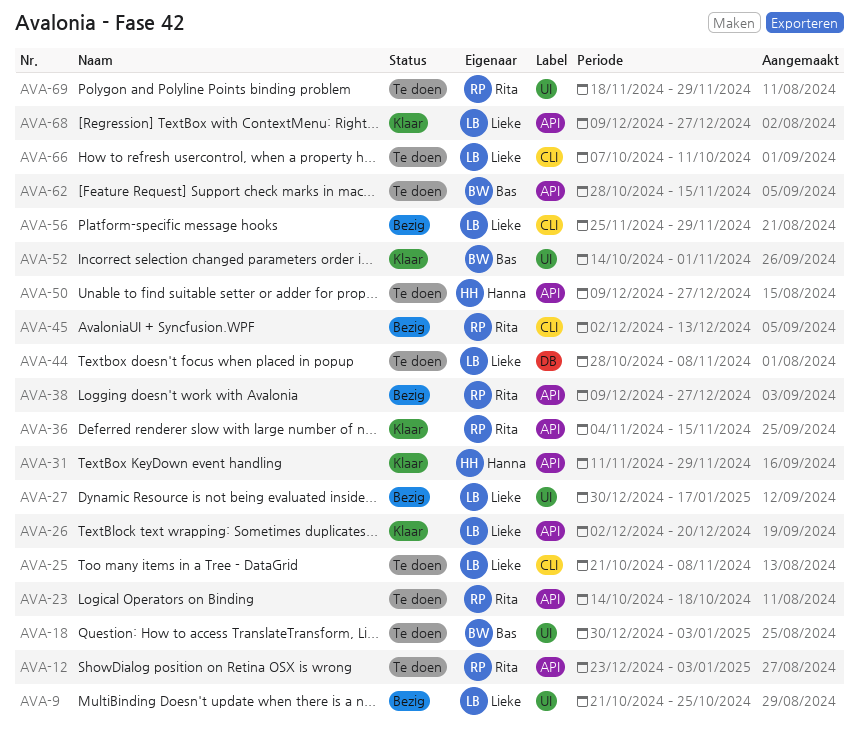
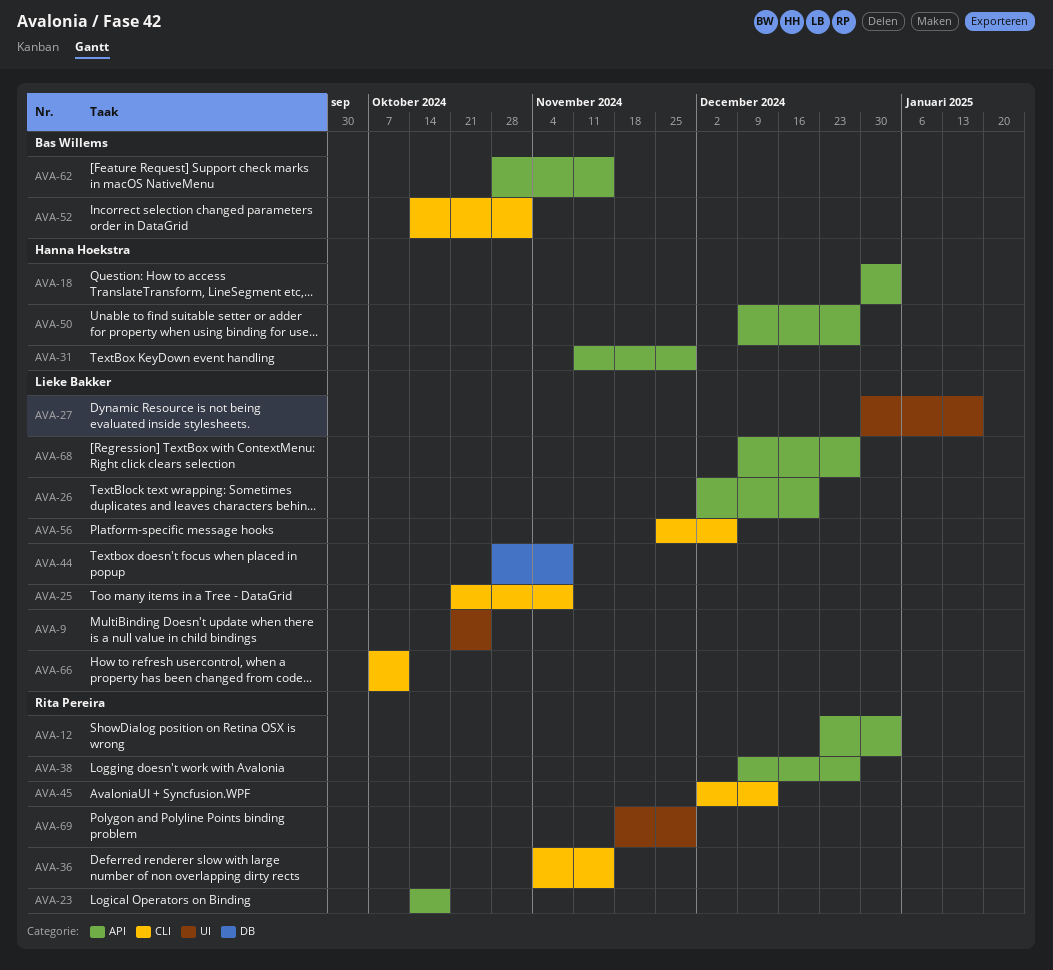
AVA-18, owner: Bas Willems -> Hanna Hoekstra
AVA-18, label: UI -> API
AVA-36, label: API -> CLI
AVA-52, label: UI -> CLI
AVA-56, due: Nov 29 -> Dec 6

